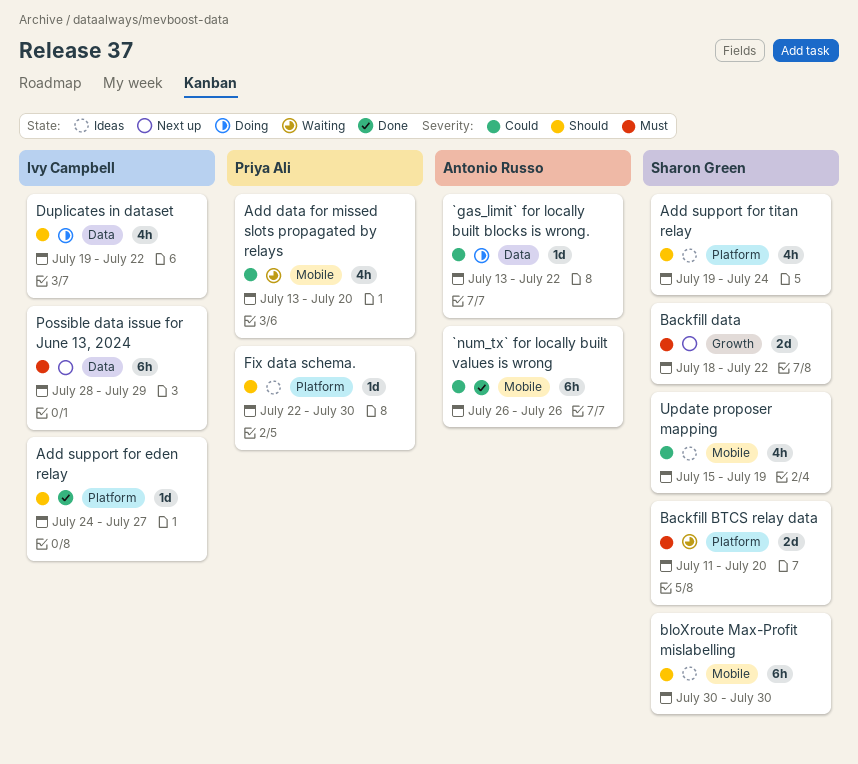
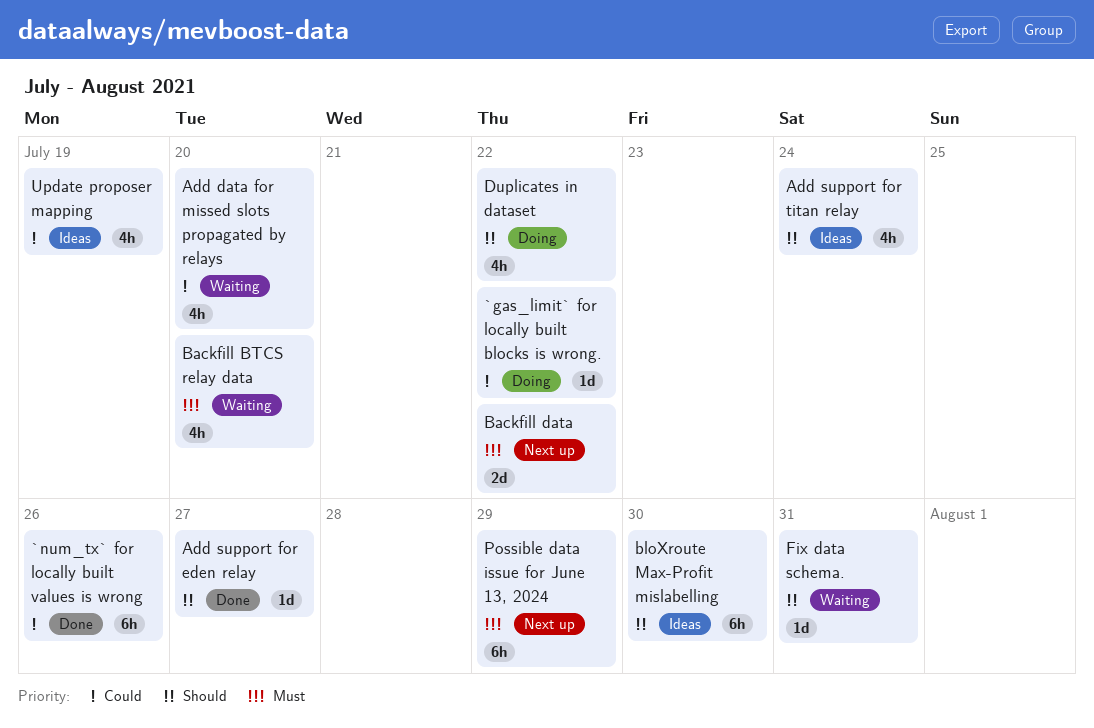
Backfill BTCS relay data, estimate: 2d -> 4h
Fix data schema., status: Ideas -> Waiting
Fix data schema., due: Jul 30 -> Jul 31

